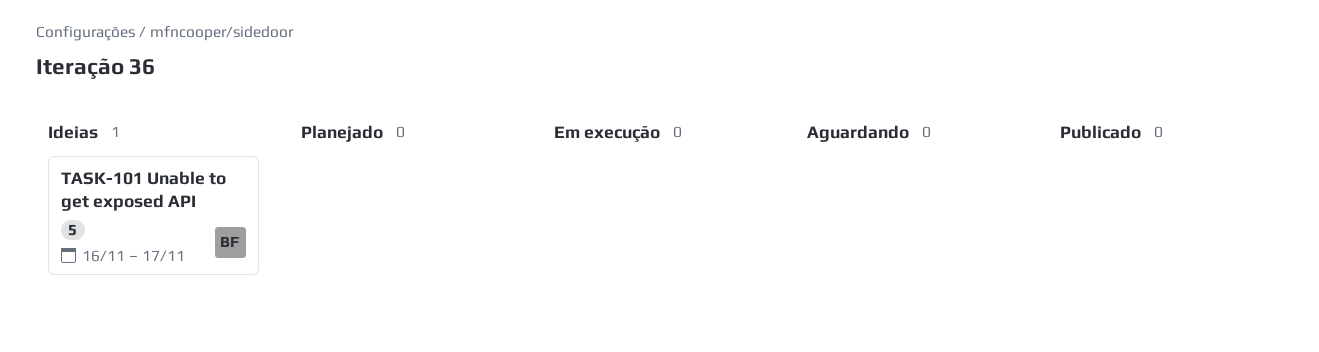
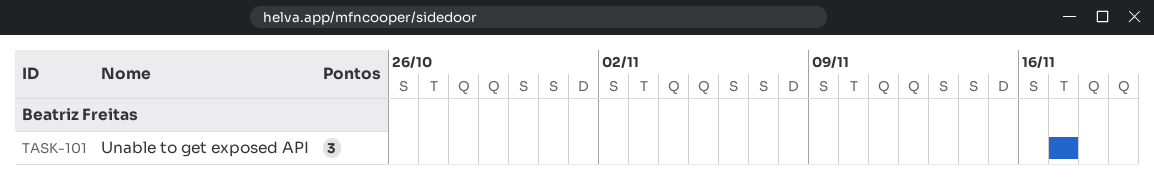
TASK-101, estimate: 5 -> 3
TASK-101, start: Nov 16 -> Nov 17

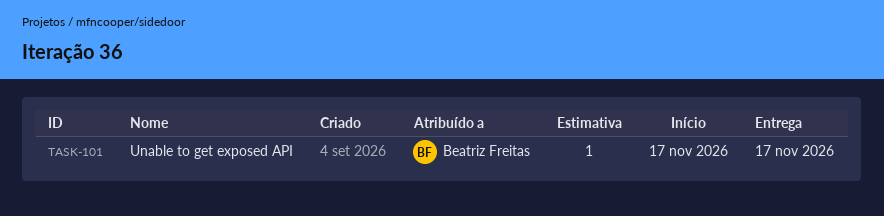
TASK-101, estimate: 3 -> 1

